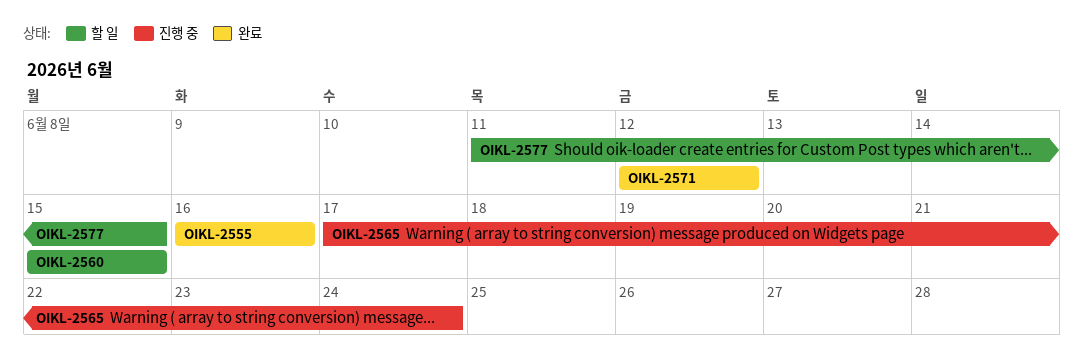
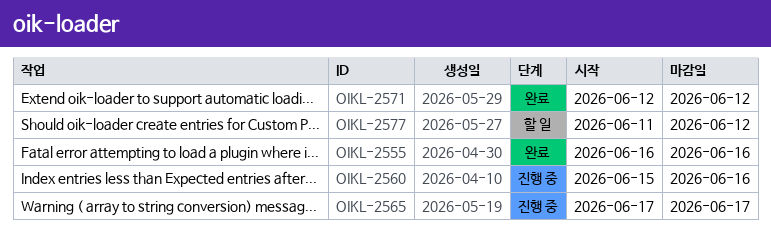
OIKL-2560, status: 할 일 -> 진행 중
OIKL-2560, due: Jun 15 -> Jun 16
OIKL-2565, due: Jun 24 -> Jun 17
OIKL-2577, due: Jun 15 -> Jun 12

